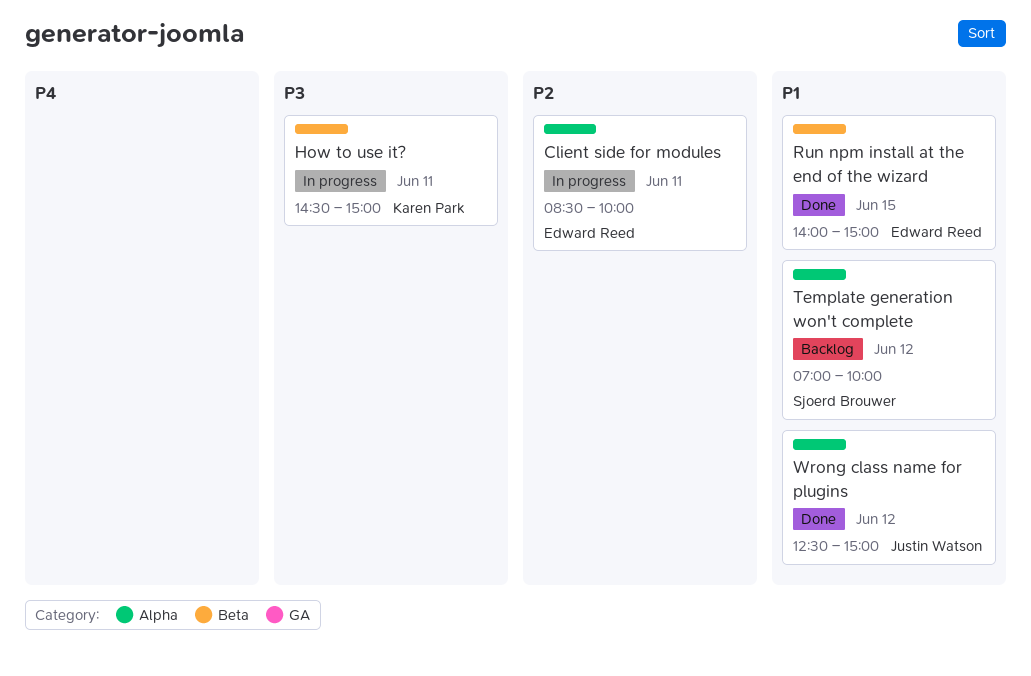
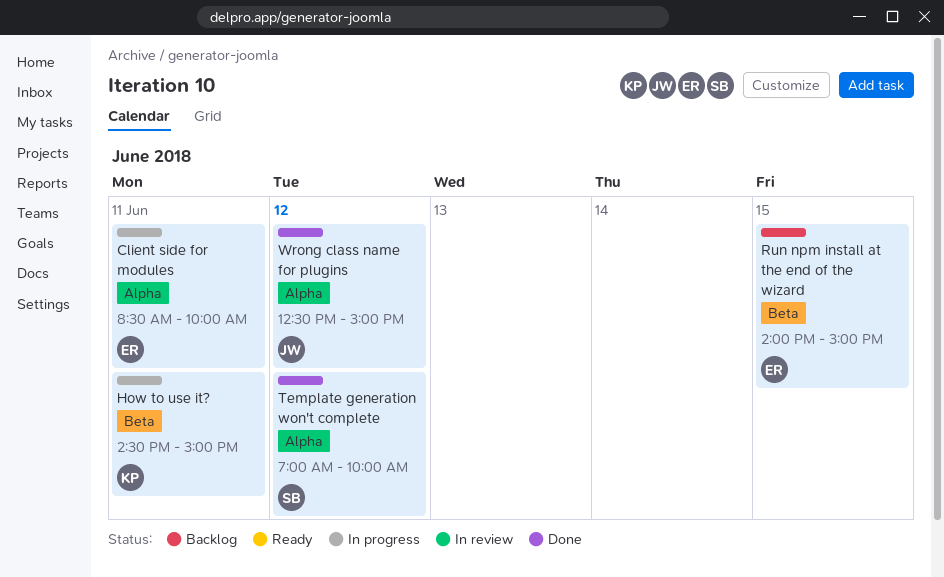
Run npm install at the end of the wizard, status: Done -> Backlog
Template generation won't complete, status: Backlog -> Done

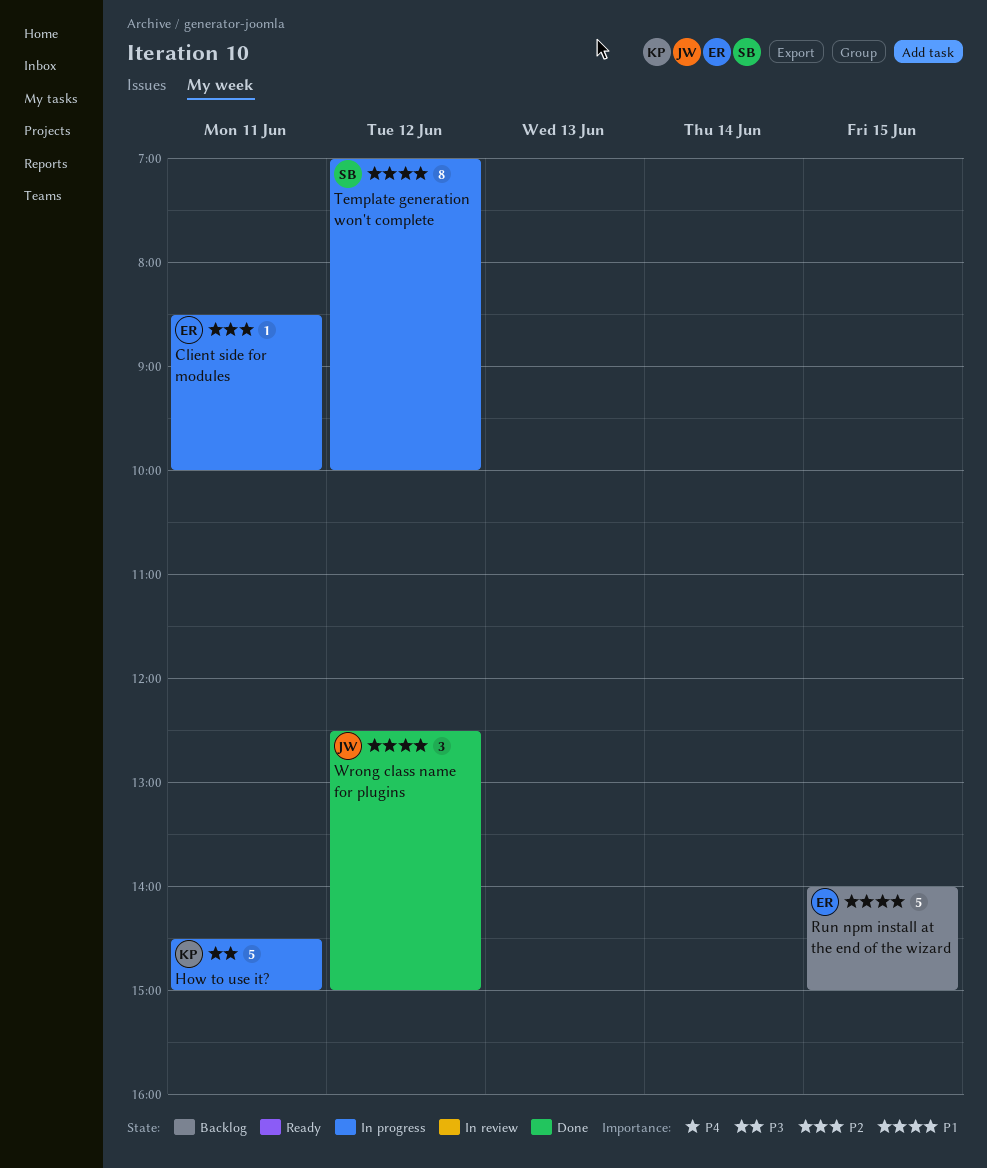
Template generation won't complete, status: Done -> In progress

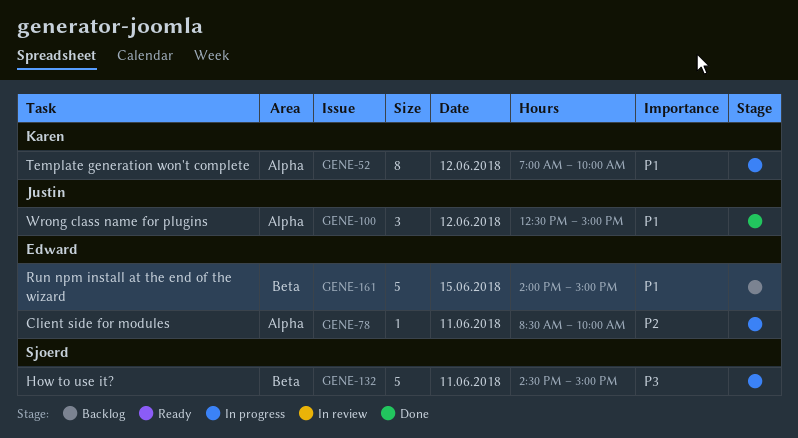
How to use it?, owner: Karen -> Sjoerd
Template generation won't complete, owner: Sjoerd -> Karen

